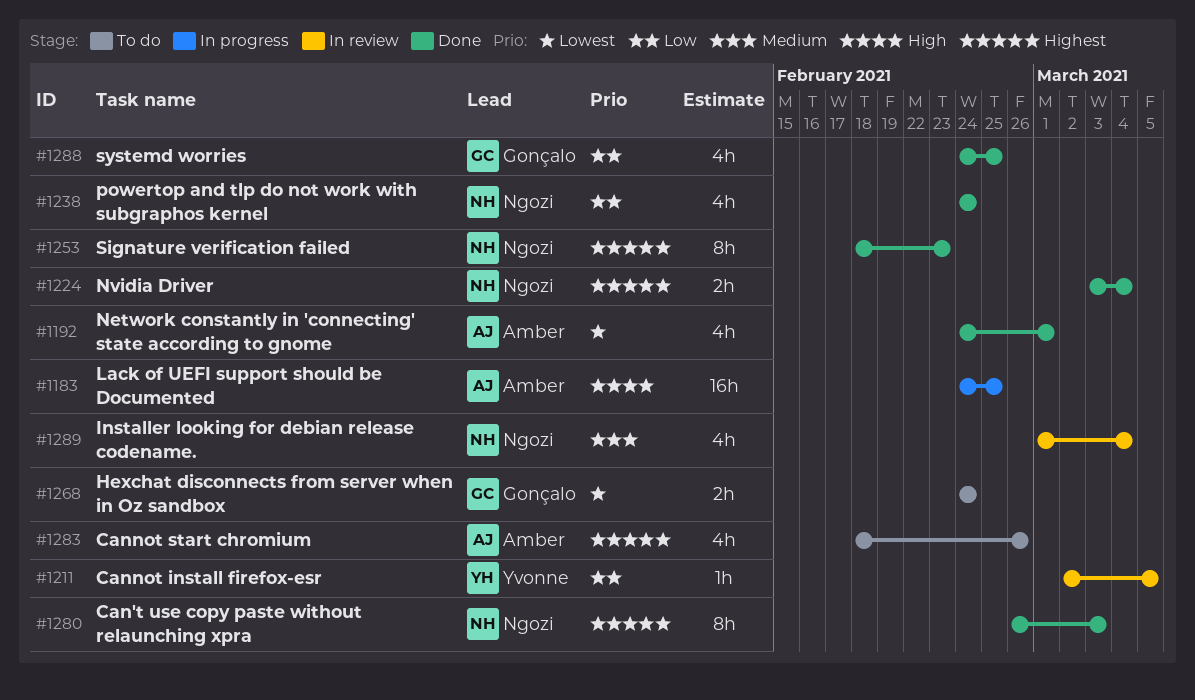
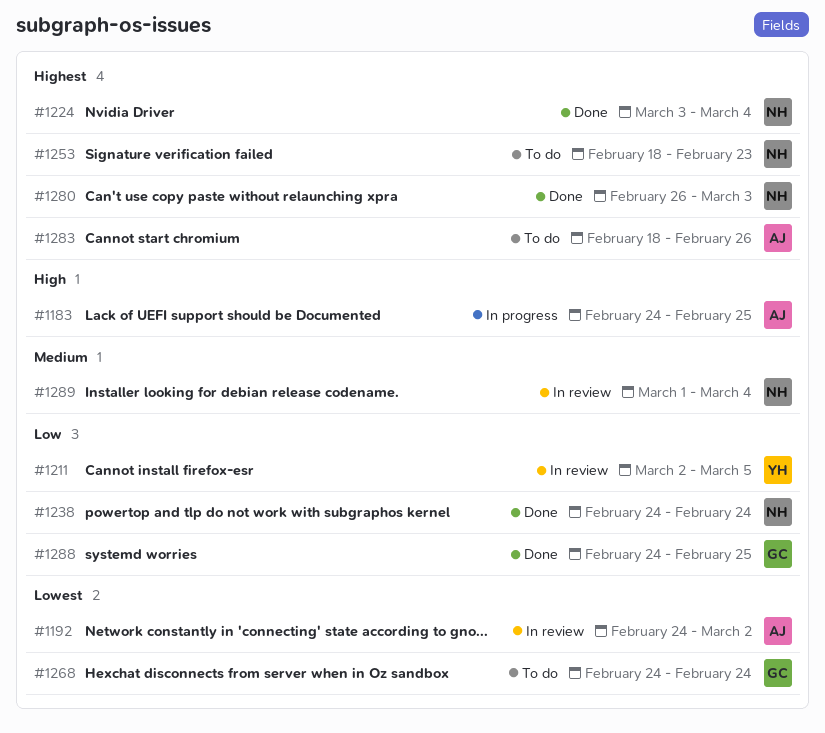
#1192, status: Done -> In review
#1192, due: Mar 1 -> Mar 2
#1253, status: Done -> To do

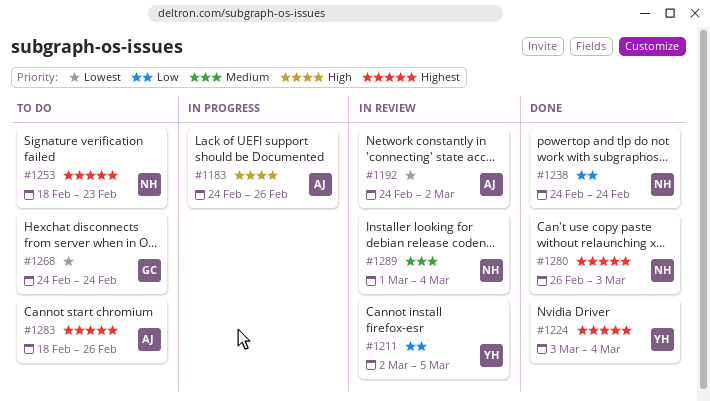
#1183, due: Feb 25 -> Feb 26
#1224, owner: NH -> YH
#1288: present -> none

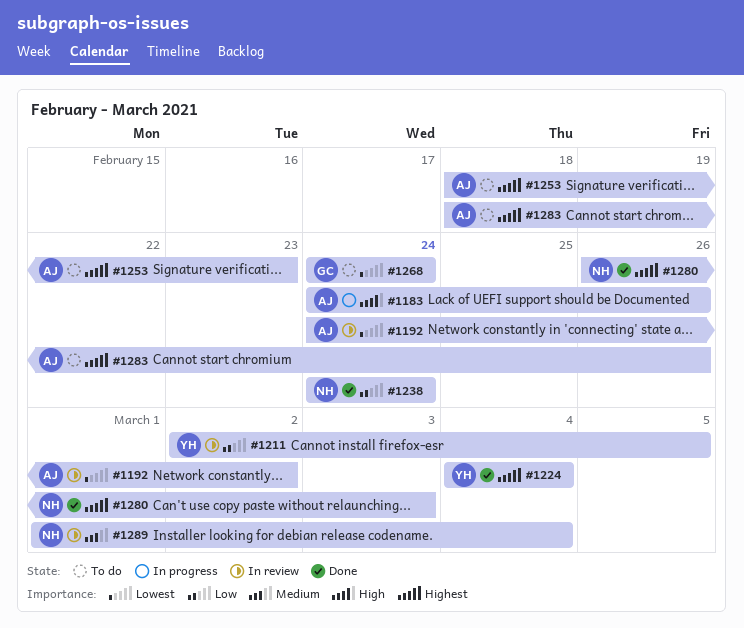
#1224, start: Mar 3 -> Mar 4
#1253, owner: NH -> AJ

